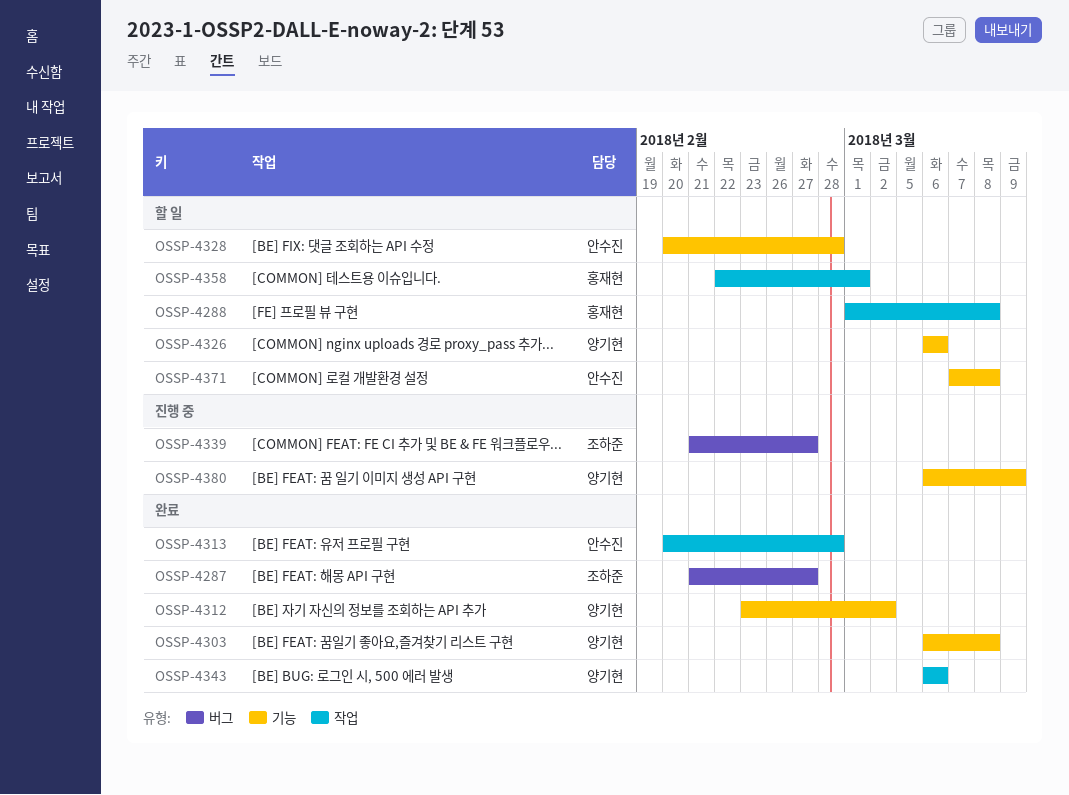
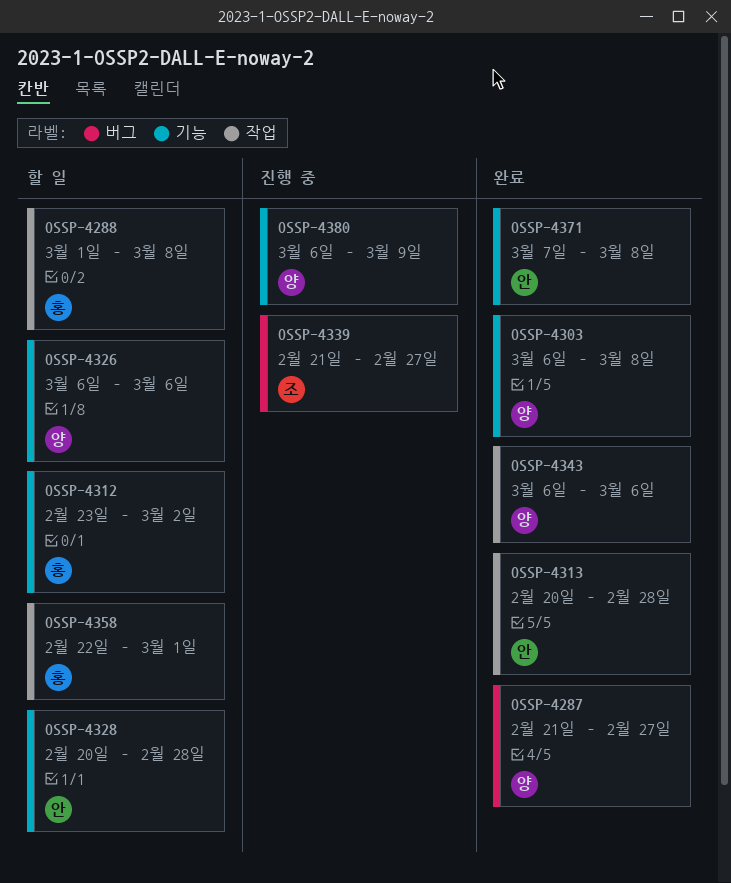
OSSP-4287, owner: 조하준 -> 양기현
OSSP-4312, status: 완료 -> 할 일
OSSP-4312, owner: 양기현 -> 홍재현
OSSP-4371, status: 할 일 -> 완료

